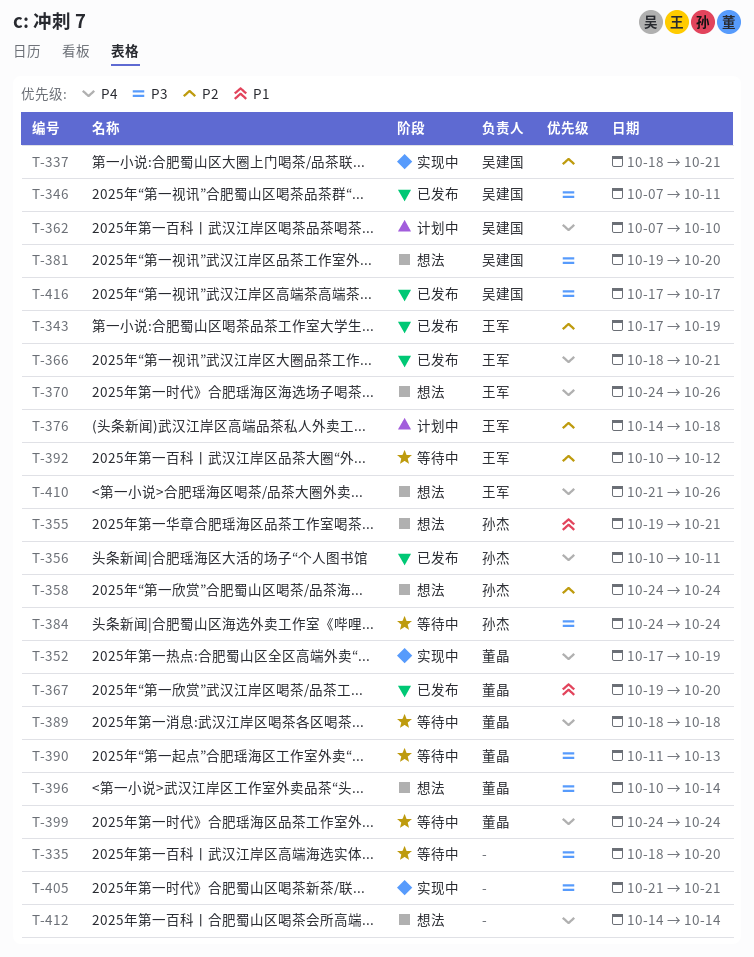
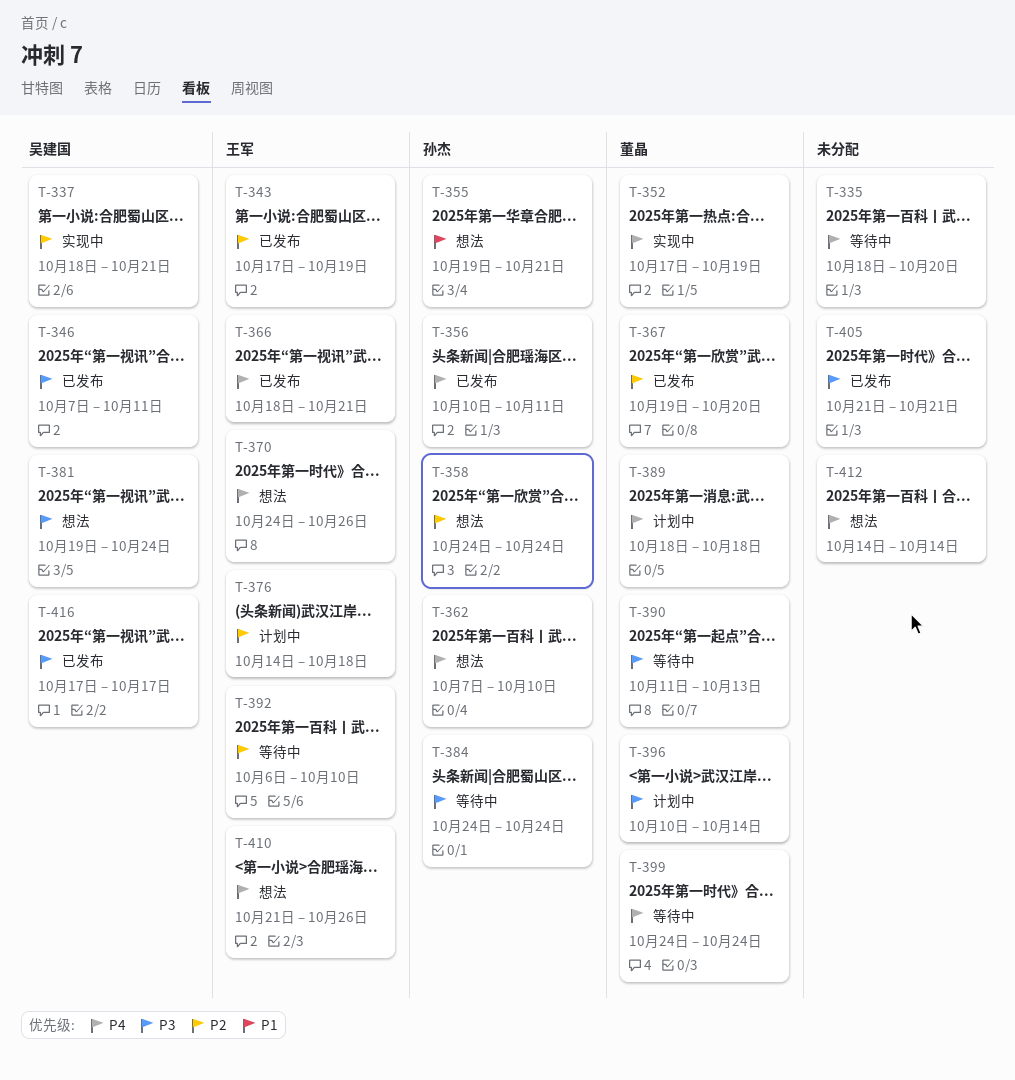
T-335, priority: P3 -> P4
T-362, status: 计划中 -> 想法
T-362, owner: 吴建国 -> 孙杰
T-367, priority: P1 -> P2
T-381, due: Oct 20 -> Oct 24
T-389, status: 等待中 -> 计划中
T-392, start: Oct 10 -> Oct 6
T-392, due: Oct 12 -> Oct 10
T-396, status: 想法 -> 计划中
T-405, status: 实现中 -> 已发布

